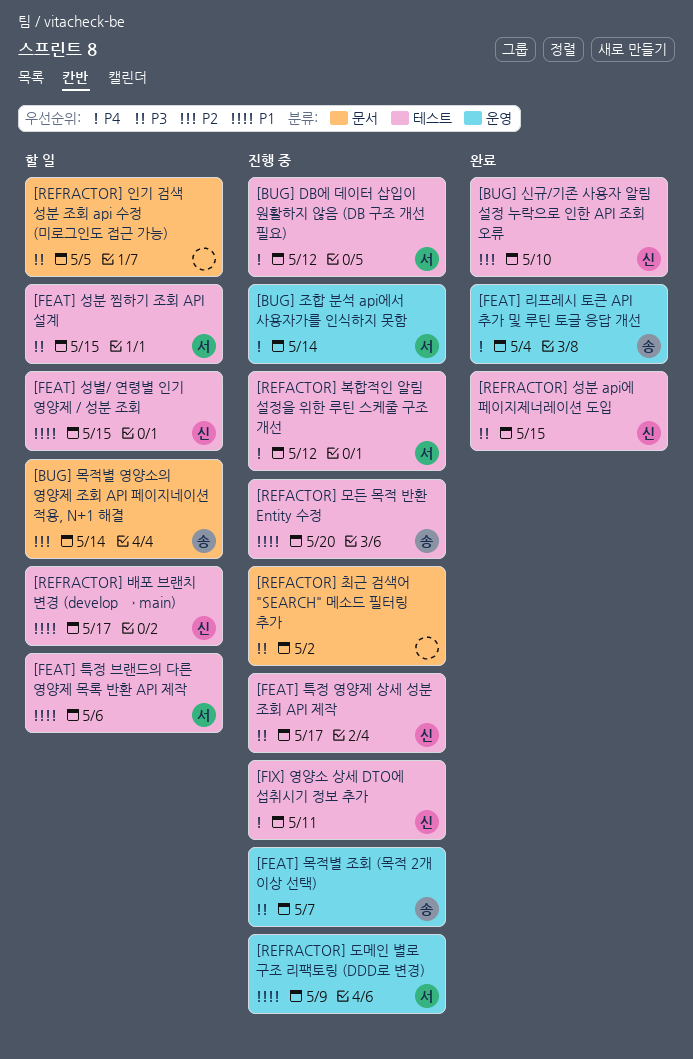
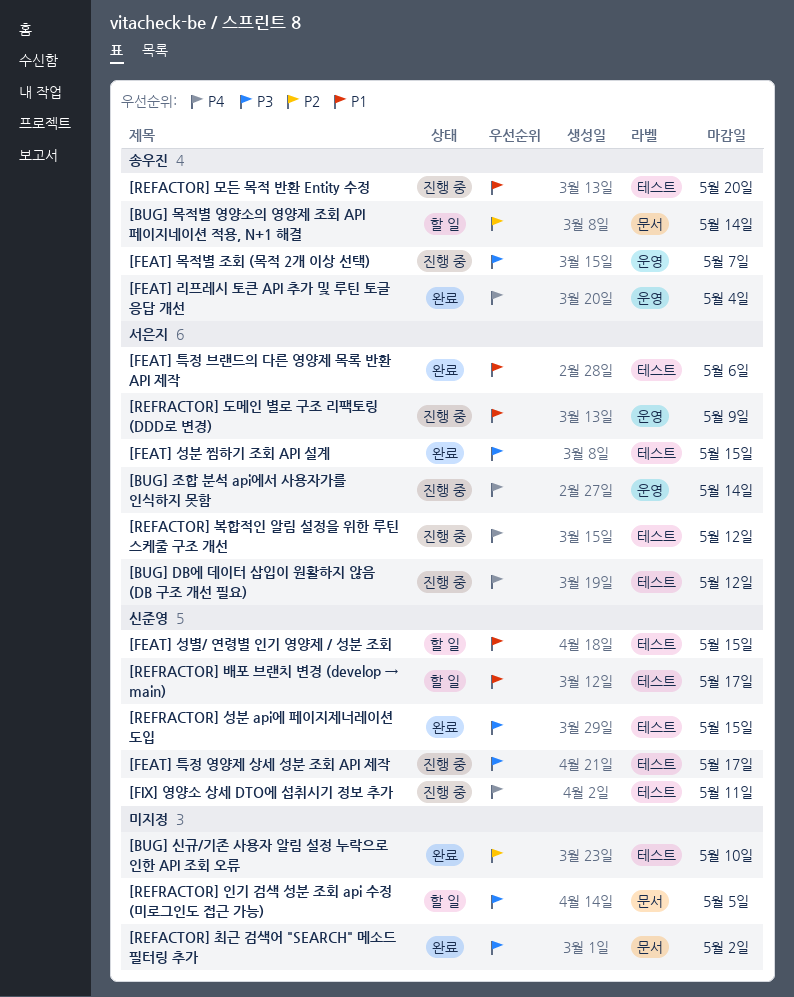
[BUG] 신규/기존 사용자 알림 설정 누락으로 인한 API 조회 오류, owner: 신준영 -> none
[FEAT] 성분 찜하기 조회 API 설계, status: 할 일 -> 완료
[FEAT] 특정 브랜드의 다른 영양제 목록 반환 API 제작, status: 할 일 -> 완료
[REFACTOR] 최근 검색어 "SEARCH" 메소드 필터링 추가, status: 진행 중 -> 완료

